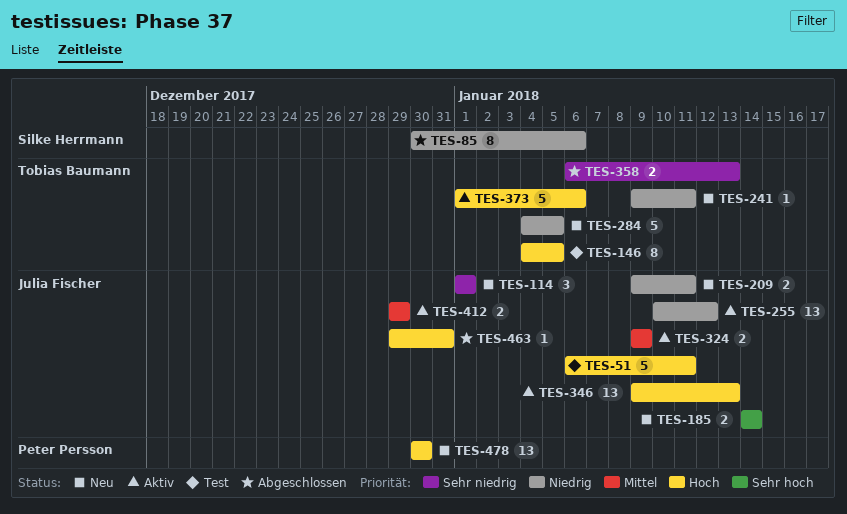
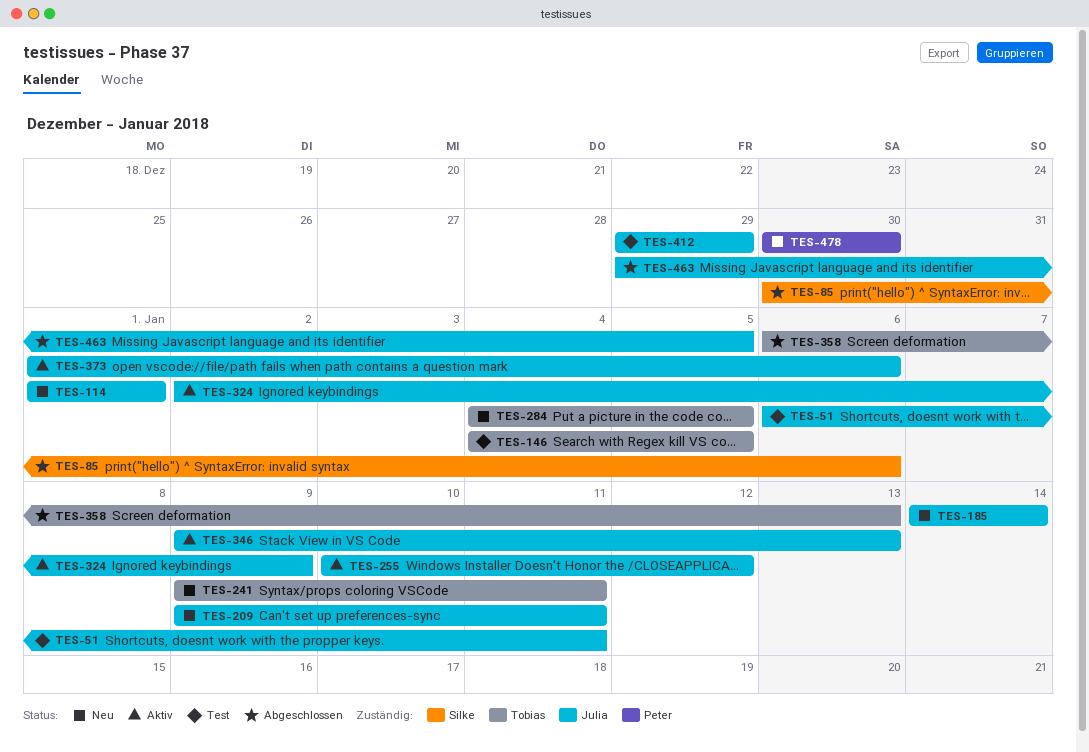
TES-324, start: Jan 9 -> Jan 2
TES-373, owner: Tobias Baumann -> Julia Fischer
TES-412, status: Aktiv -> Test
TES-463, due: Dec 31 -> Jan 5

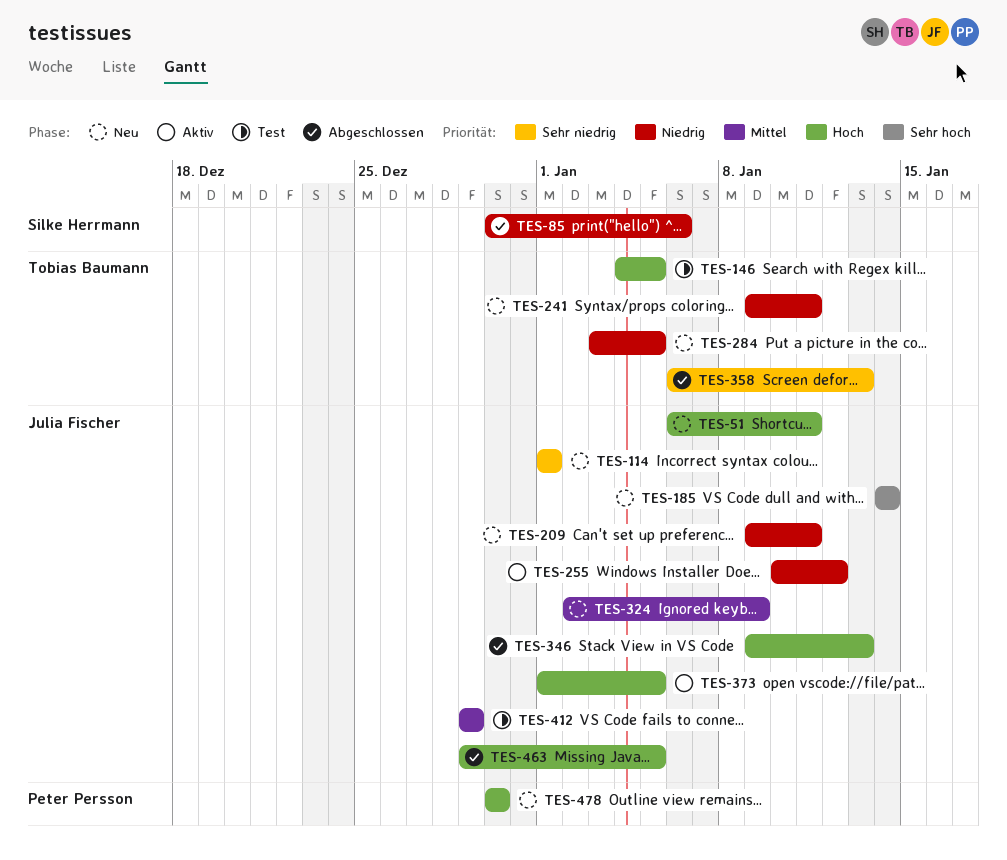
TES-51, status: Test -> Neu
TES-284, start: Jan 4 -> Jan 3
TES-324, status: Aktiv -> Neu
TES-346, status: Aktiv -> Abgeschlossen
TES-373, due: Jan 6 -> Jan 5

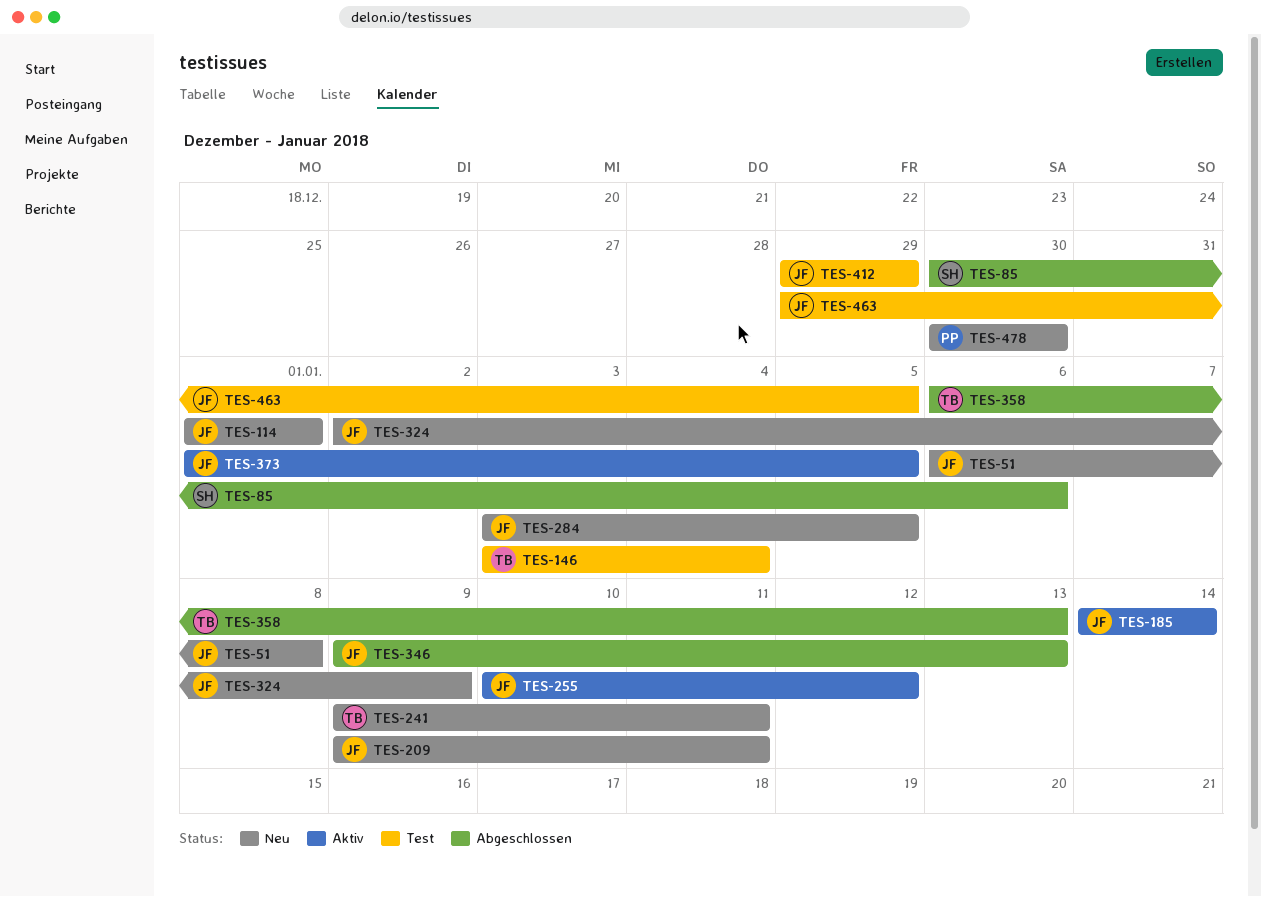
TES-51, due: Jan 11 -> Jan 8
TES-146, start: Jan 4 -> Jan 3
TES-146, due: Jan 5 -> Jan 4
TES-185, status: Neu -> Aktiv
TES-284, owner: Tobias Baumann -> Julia Fischer
TES-463, status: Abgeschlossen -> Test

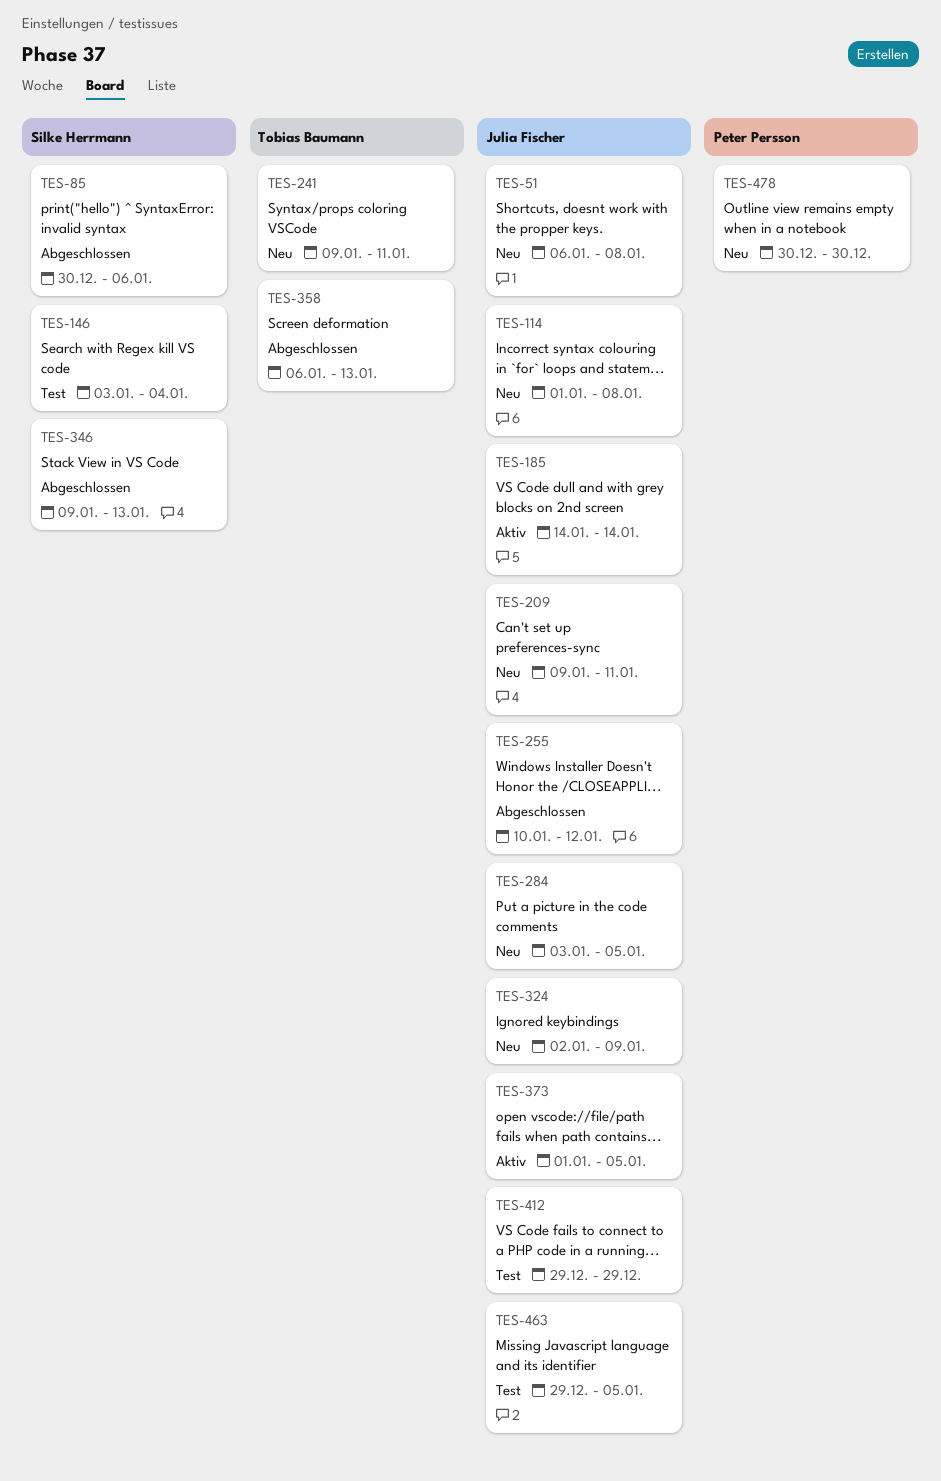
TES-114, due: Jan 1 -> Jan 8
TES-146, owner: Tobias Baumann -> Silke Herrmann
TES-255, status: Aktiv -> Abgeschlossen
TES-346, owner: Julia Fischer -> Silke Herrmann

